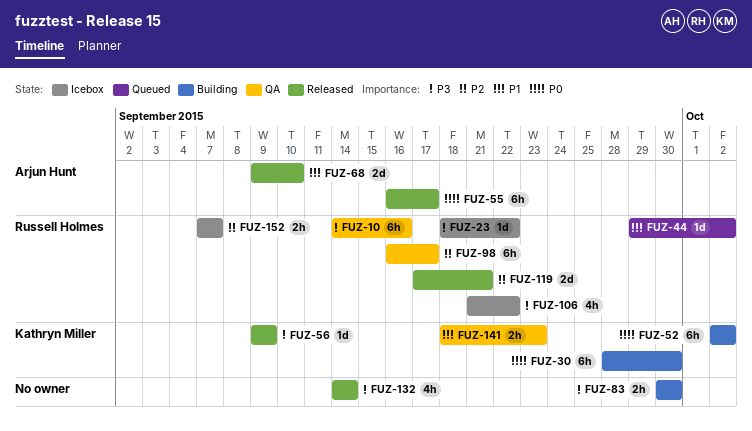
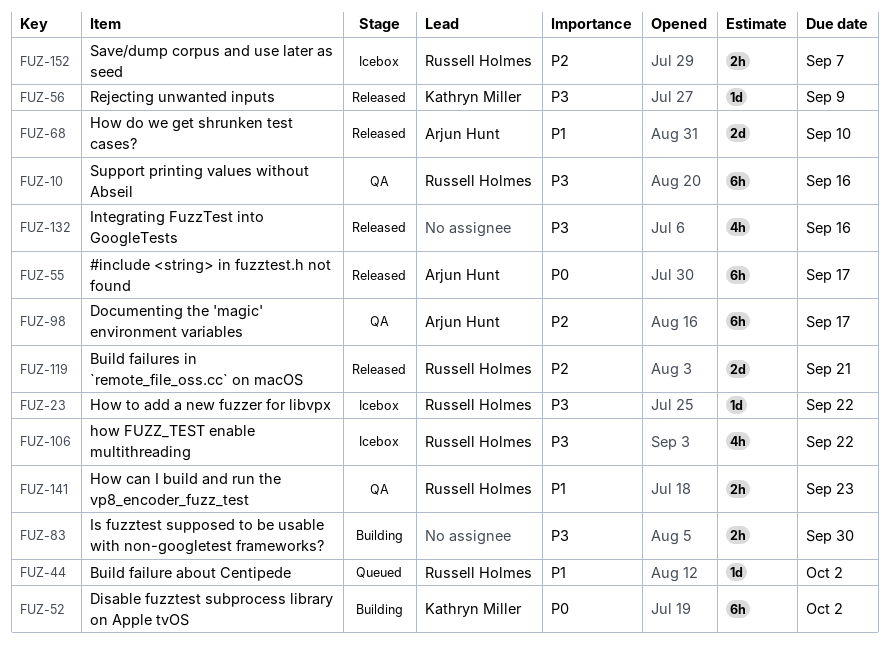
FUZ-30: present -> none
FUZ-98, owner: Russell Holmes -> Arjun Hunt
FUZ-132, due: Sep 14 -> Sep 16
FUZ-141, owner: Kathryn Miller -> Russell Holmes

